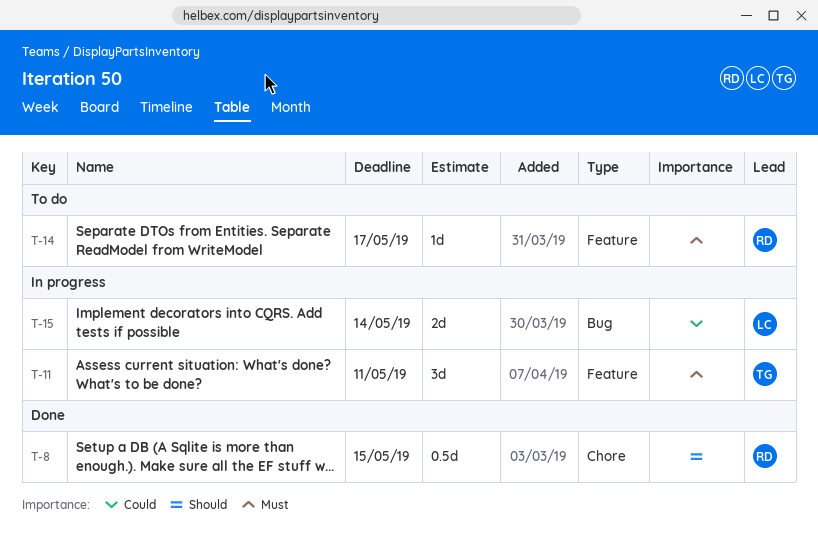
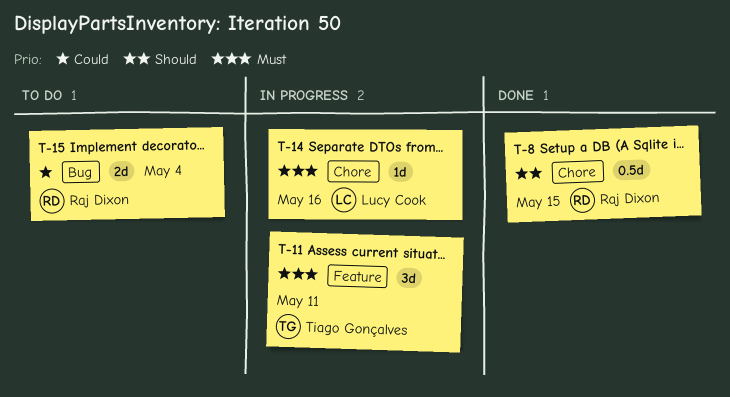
T-14, status: To do -> In progress
T-14, owner: Raj Dixon -> Lucy Cook
T-14, label: Feature -> Chore
T-14, due: May 17 -> May 16
T-15, status: In progress -> To do
T-15, owner: Lucy Cook -> Raj Dixon
T-15, due: May 14 -> May 4

